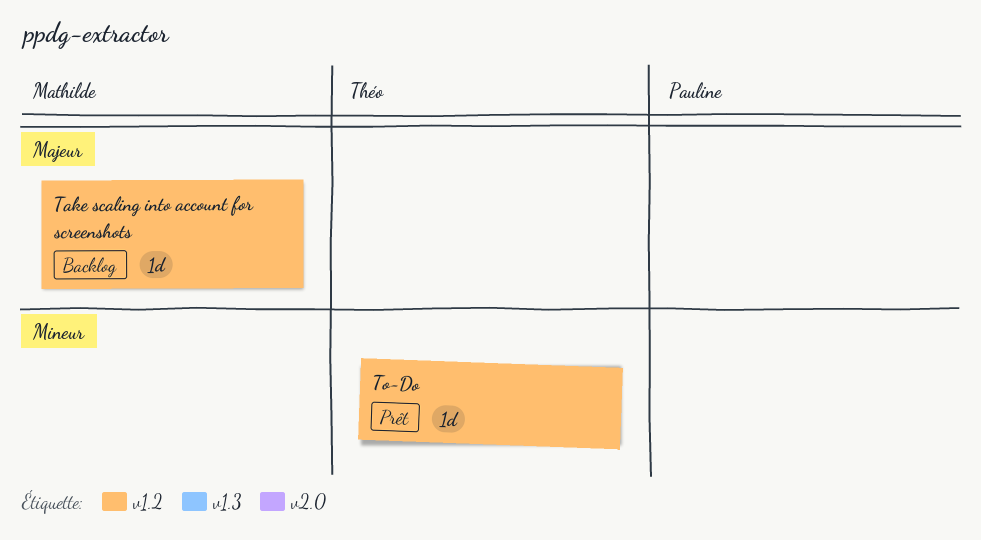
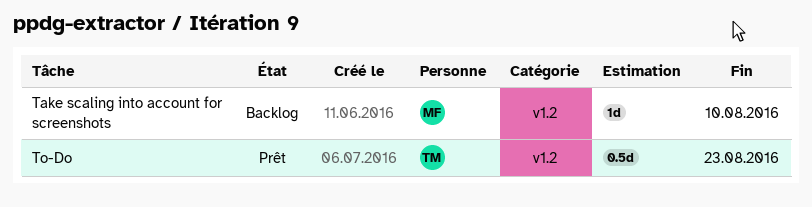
To-Do, estimate: 1d -> 0.5d

